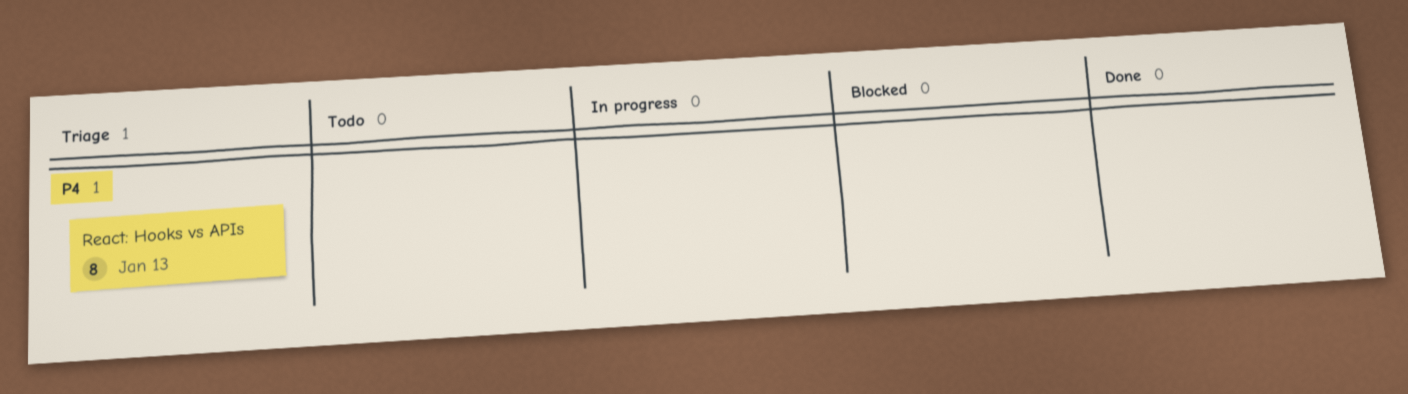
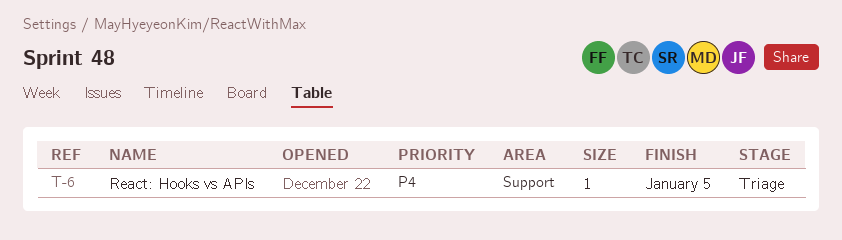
React: Hooks vs APIs, estimate: 8 -> 1
React: Hooks vs APIs, due: Jan 13 -> Jan 5

